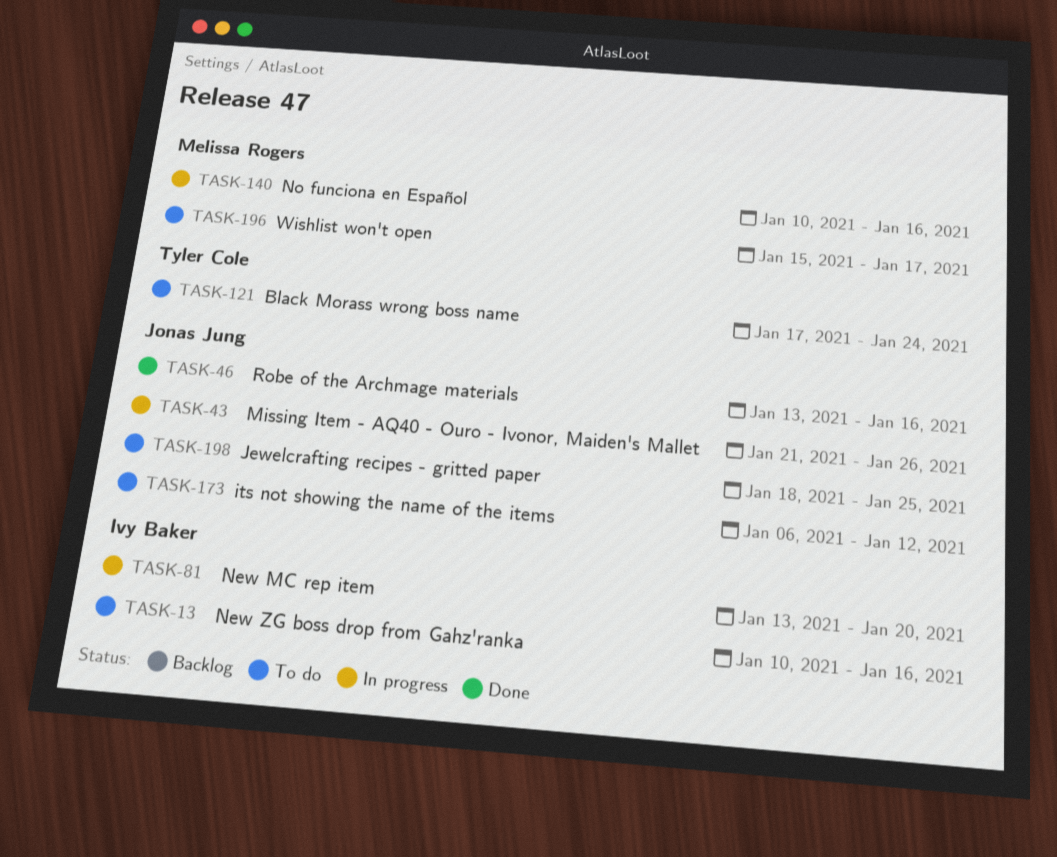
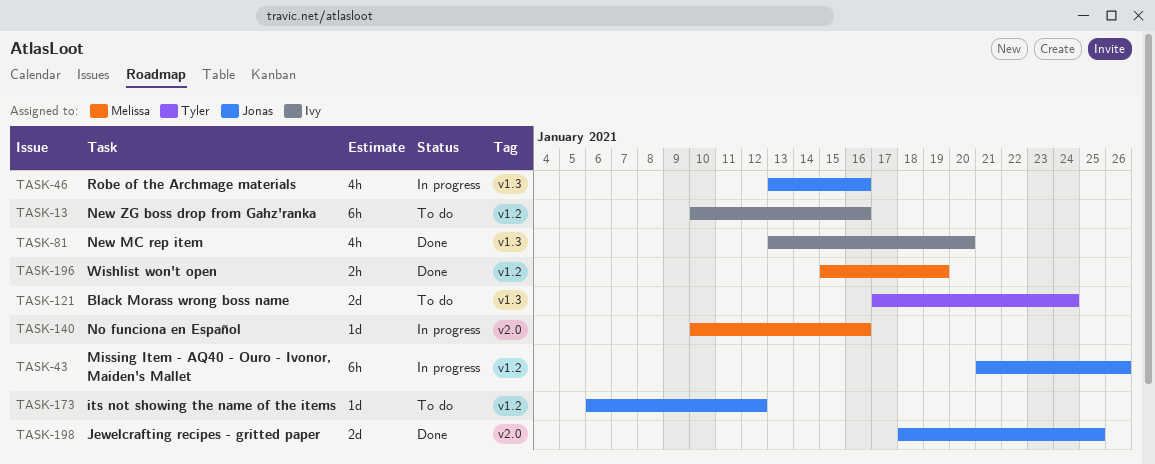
TASK-46, status: Done -> In progress
TASK-81, status: In progress -> Done
TASK-196, status: To do -> Done
TASK-196, due: Jan 17 -> Jan 19
TASK-198, status: To do -> Done

